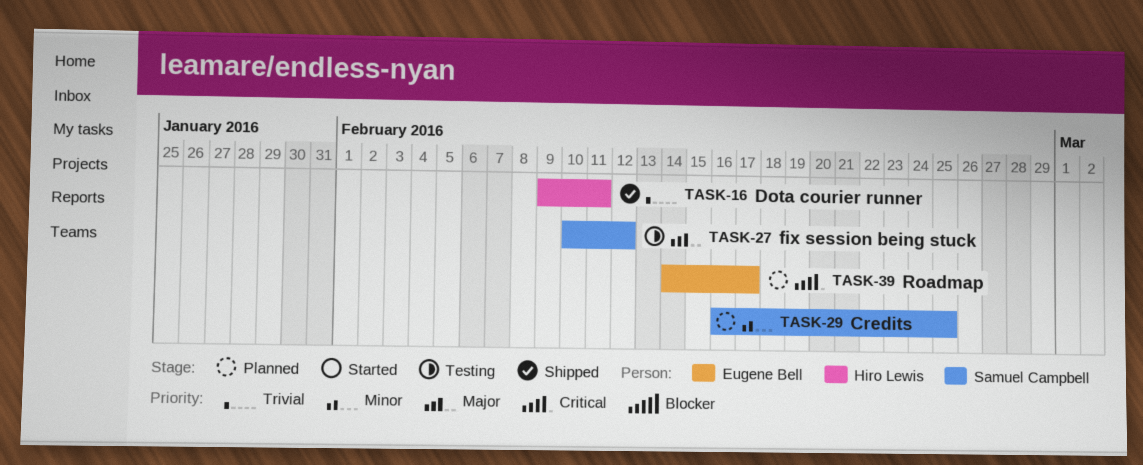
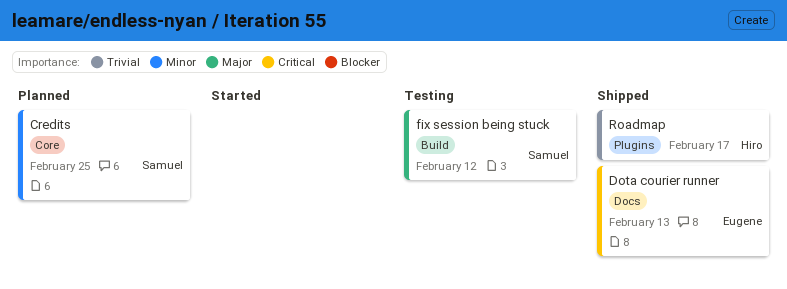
Dota courier runner, owner: Hiro Lewis -> Eugene Bell
Dota courier runner, priority: Trivial -> Critical
Dota courier runner, due: Feb 11 -> Feb 13
Roadmap, status: Planned -> Shipped
Roadmap, owner: Eugene Bell -> Hiro Lewis
Roadmap, priority: Critical -> Trivial

